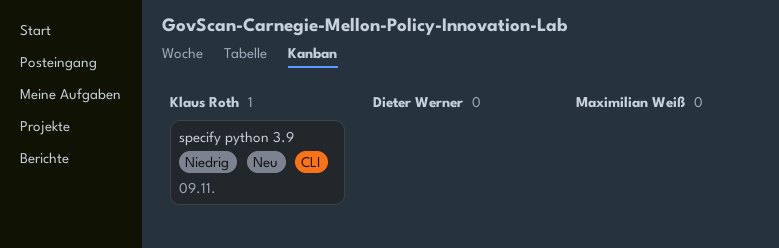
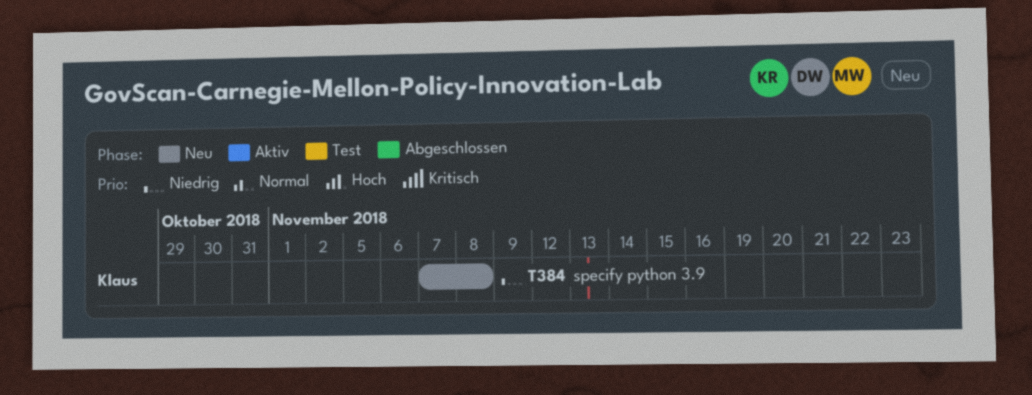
specify python 3.9, due: Nov 9 -> Nov 8

